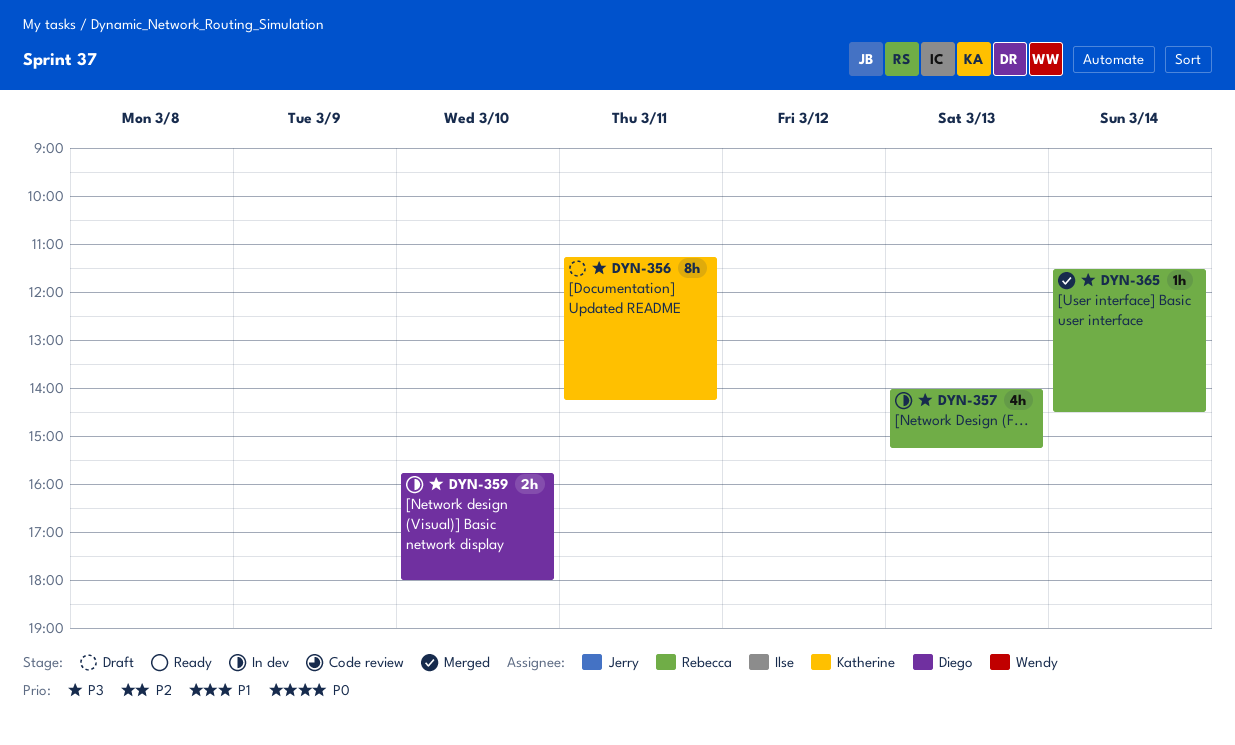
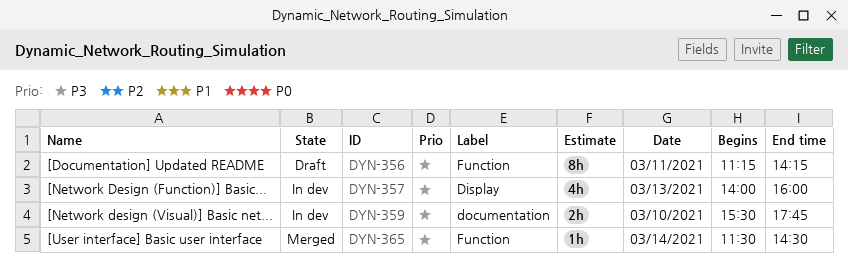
DYN-357, ends: 15:15 -> 16:00
DYN-359, begins: 15:45 -> 15:30
DYN-359, ends: 18:00 -> 17:45

